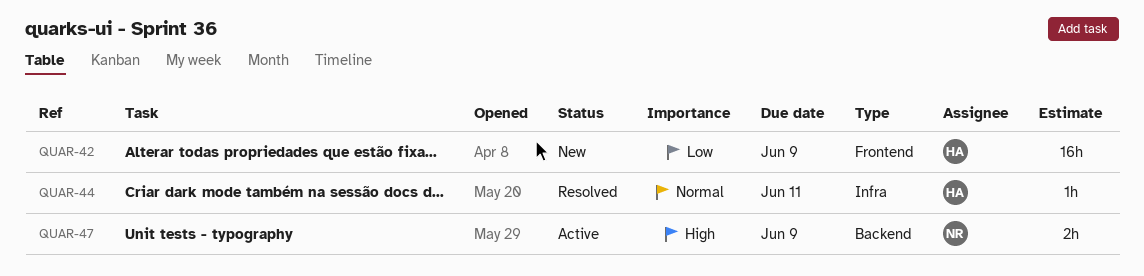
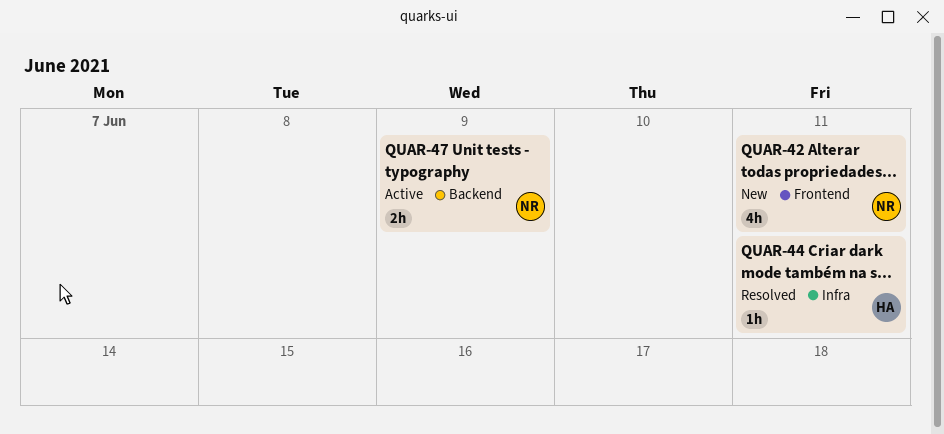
QUAR-42, owner: HA -> NR
QUAR-42, estimate: 16h -> 4h
QUAR-42, due: Jun 9 -> Jun 11

